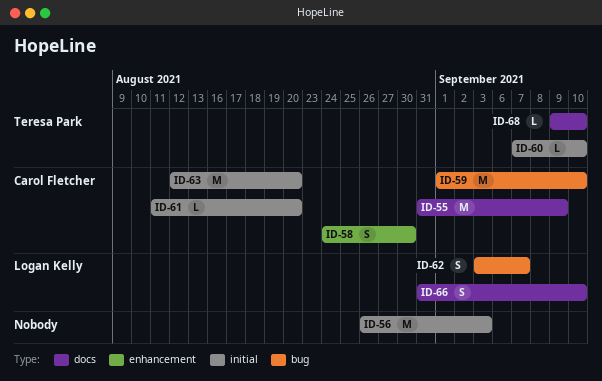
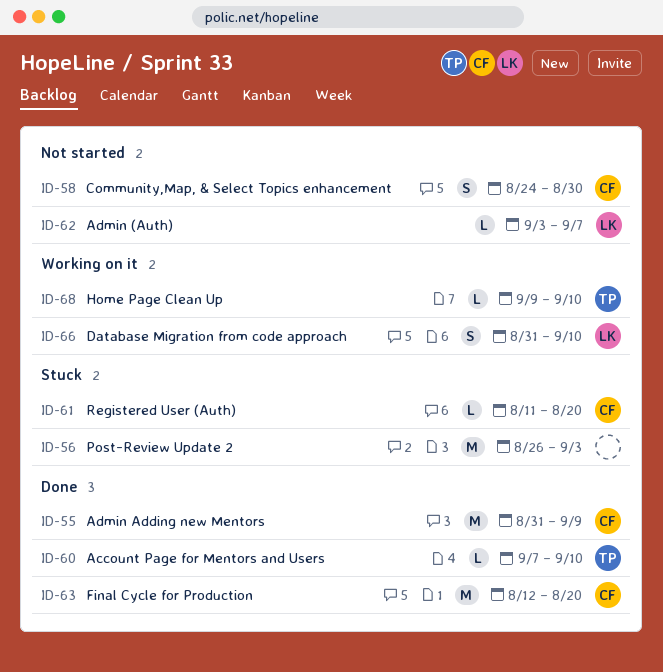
ID-59: present -> none
ID-62, estimate: S -> L

